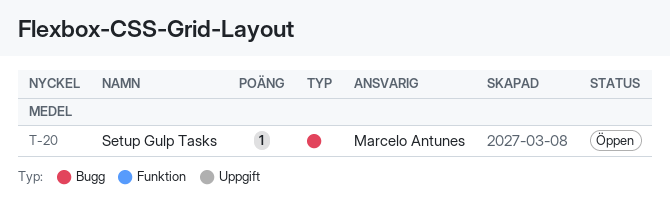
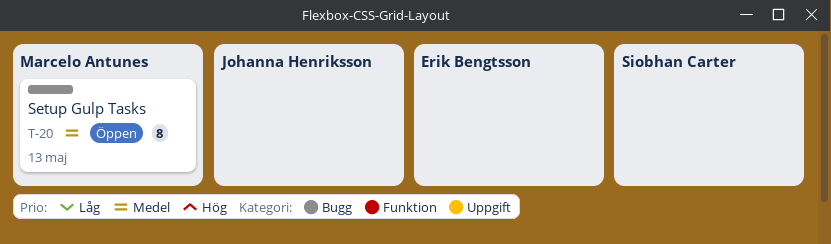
T-20, estimate: 1 -> 8

